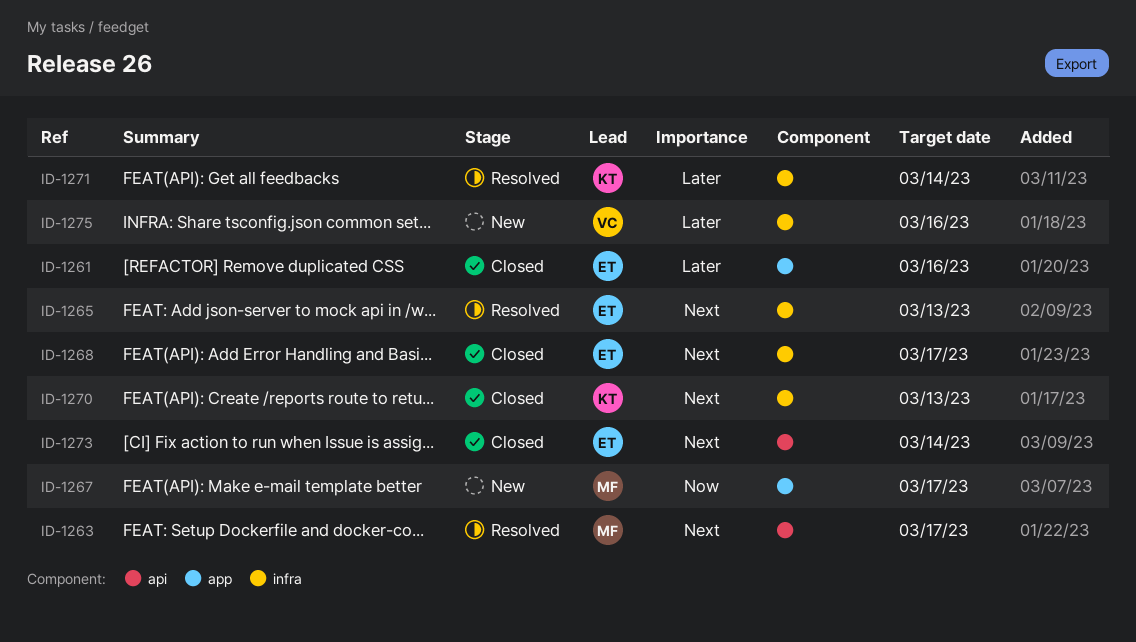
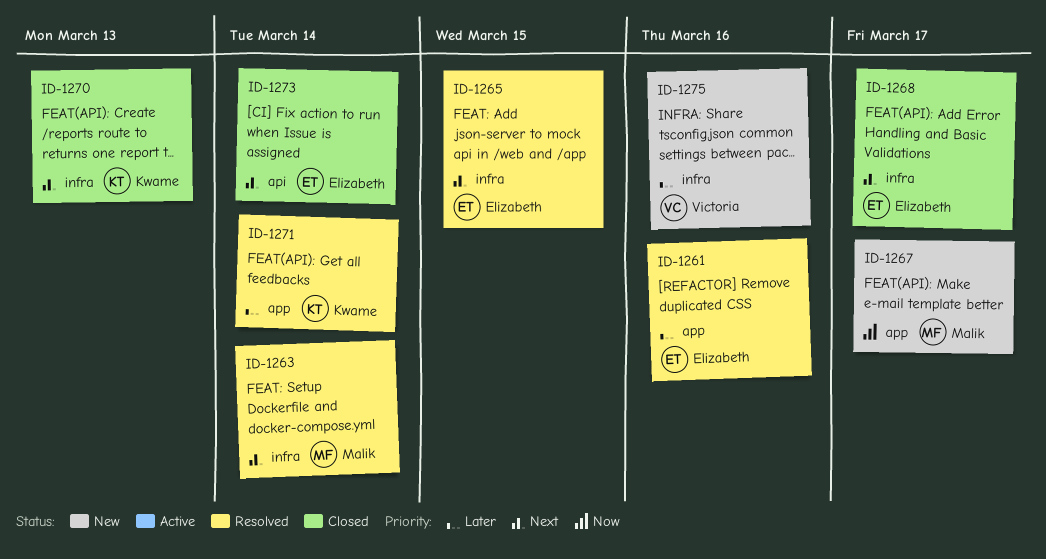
ID-1261, status: Closed -> Resolved
ID-1263, label: api -> infra
ID-1263, due: Mar 17 -> Mar 14
ID-1265, due: Mar 13 -> Mar 15
ID-1271, label: infra -> app

